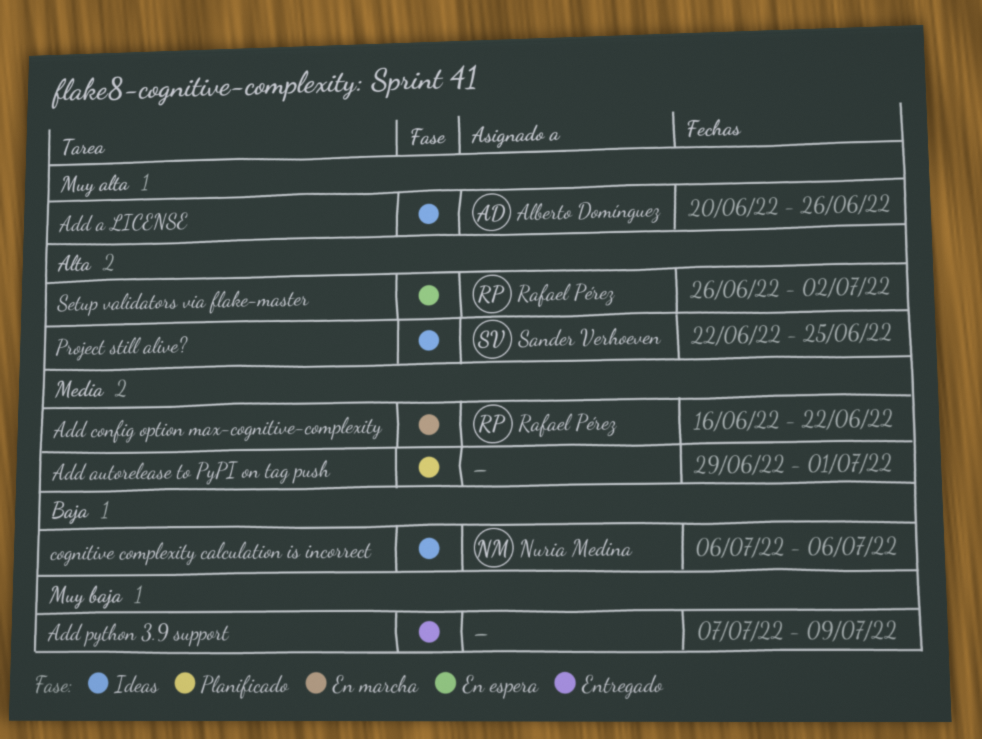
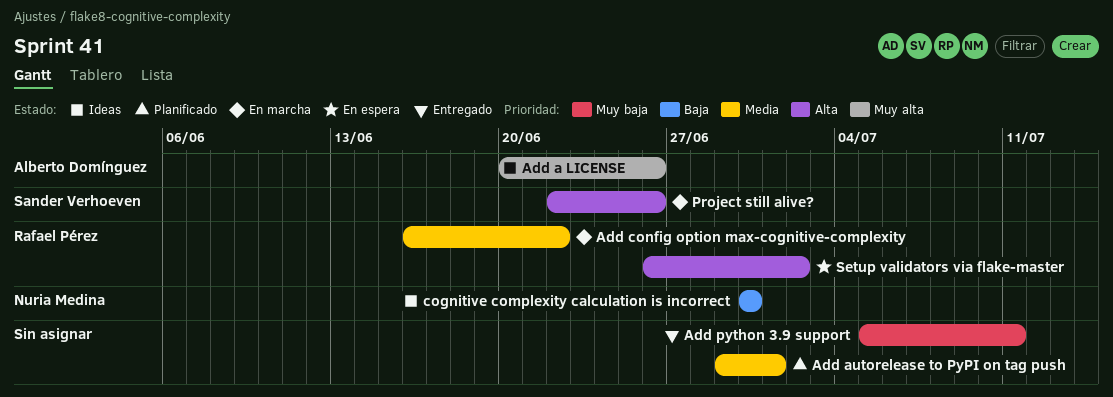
Add python 3.9 support, start: Jul 7 -> Jul 5
Add python 3.9 support, due: Jul 9 -> Jul 11
cognitive complexity calculation is incorrect, start: Jul 6 -> Jun 30
cognitive complexity calculation is incorrect, due: Jul 6 -> Jun 30
Project still alive?, status: Ideas -> En marcha
Project still alive?, due: Jun 25 -> Jun 26

